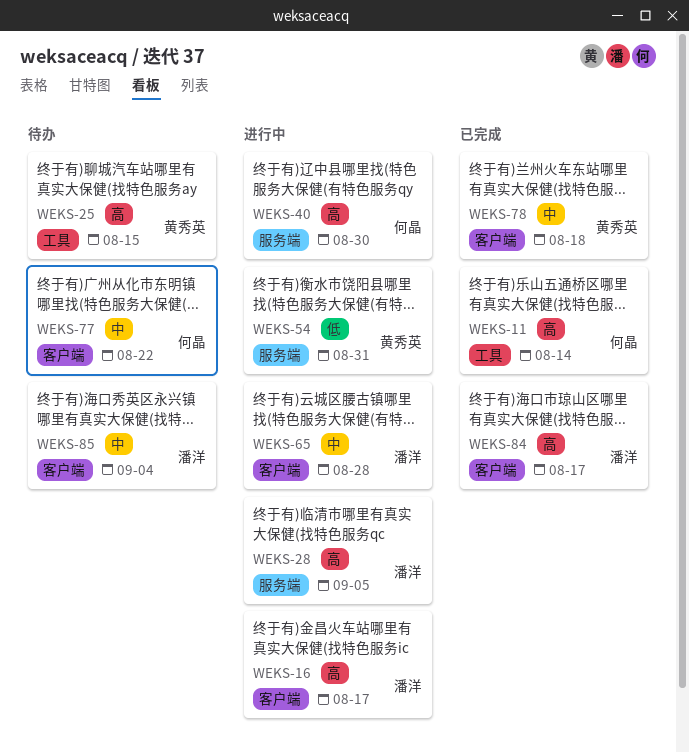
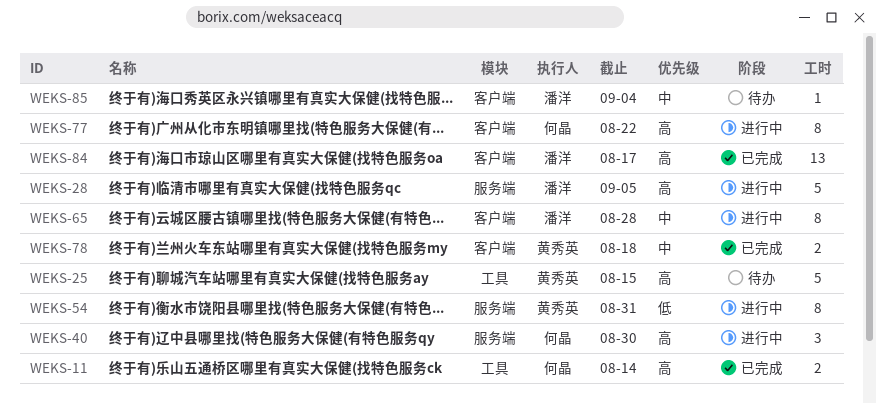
WEKS-16: present -> none
WEKS-77, status: 待办 -> 进行中
WEKS-77, priority: 中 -> 高

